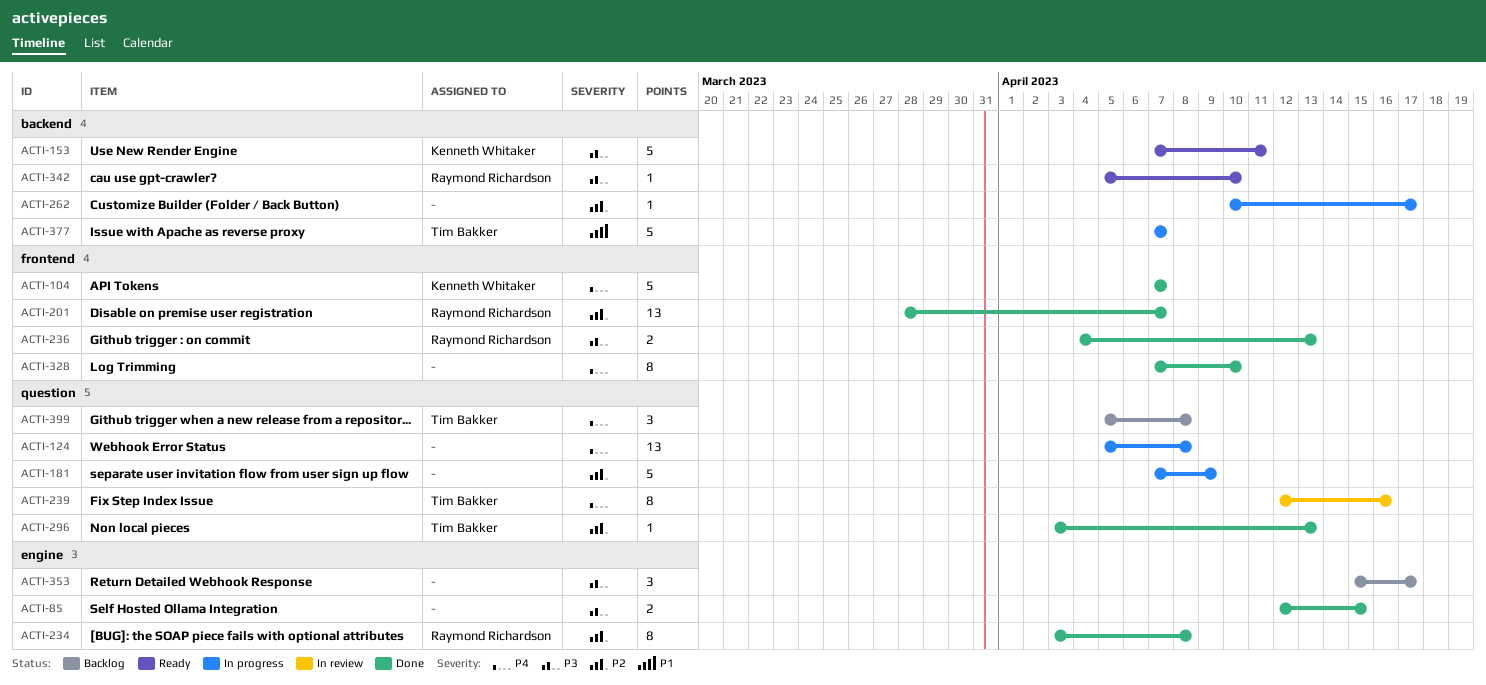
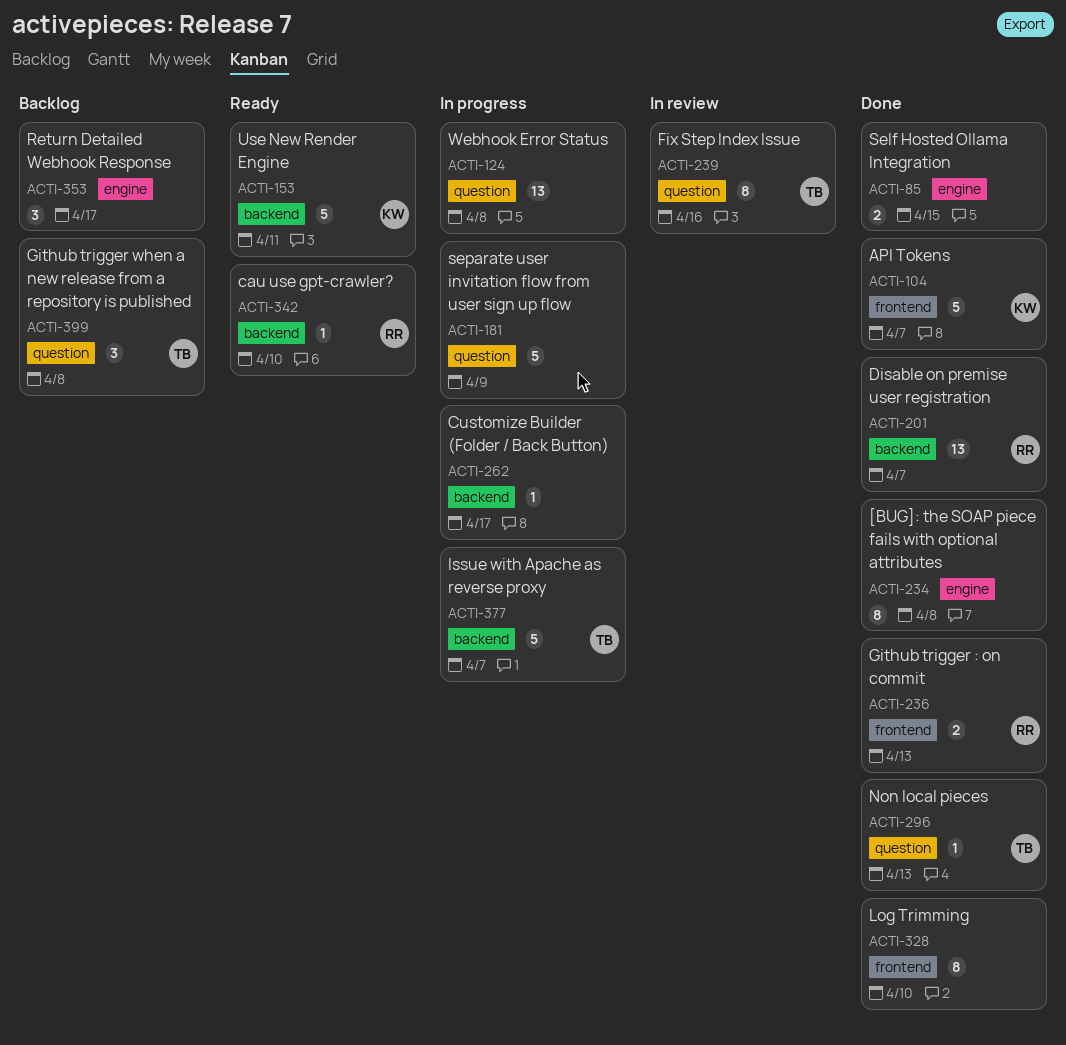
ACTI-201, label: frontend -> backend
ACTI-234, owner: Raymond Richardson -> none

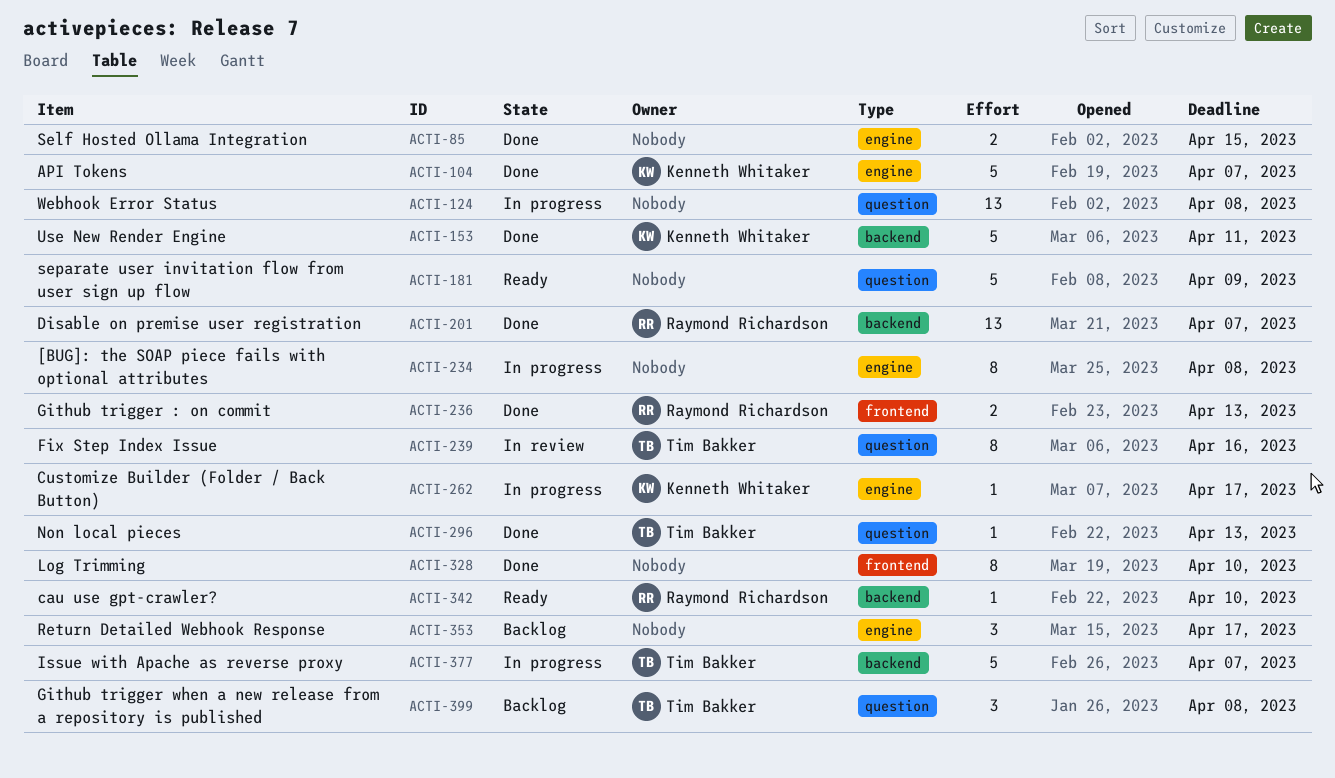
ACTI-104, label: frontend -> engine
ACTI-153, status: Ready -> Done
ACTI-181, status: In progress -> Ready
ACTI-234, status: Done -> In progress
ACTI-262, owner: none -> Kenneth Whitaker
ACTI-262, label: backend -> engine

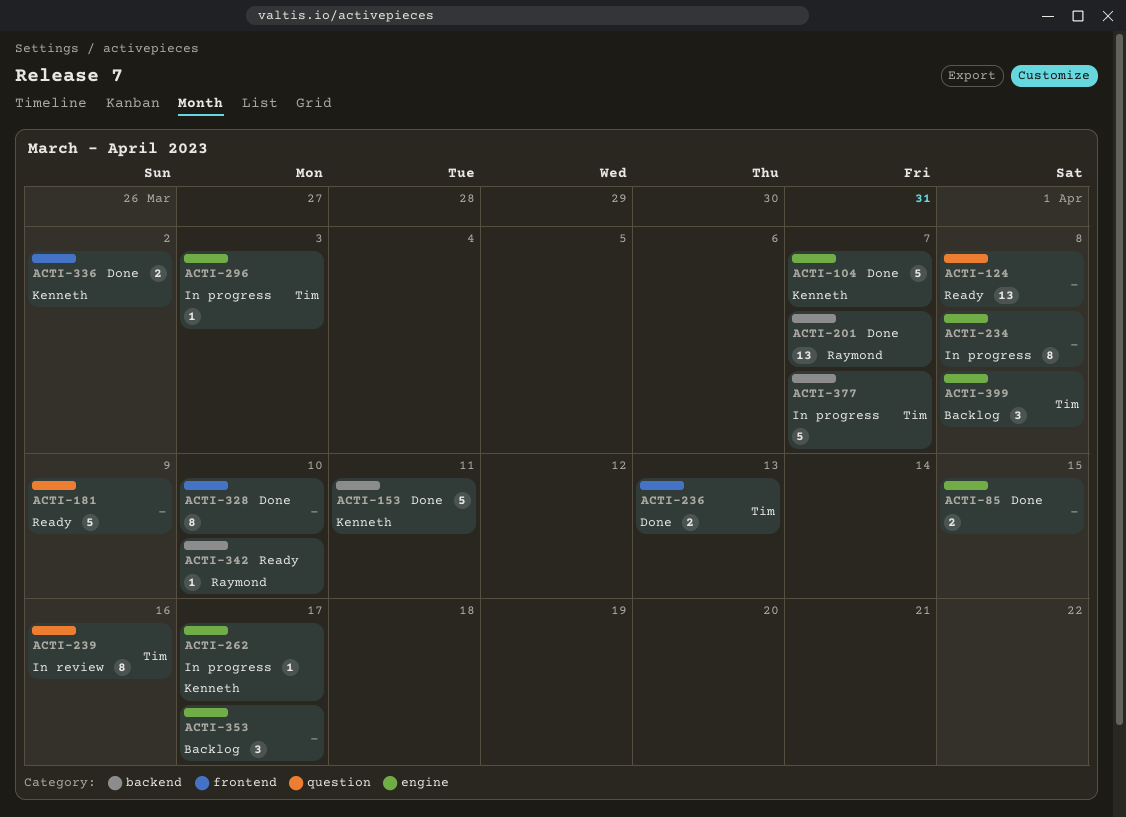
ACTI-124, status: In progress -> Ready
ACTI-236, owner: Raymond Richardson -> Tim Bakker
ACTI-296, status: Done -> In progress
ACTI-296, label: question -> engine
ACTI-296, due: Apr 13 -> Apr 3
ACTI-336: none -> present
ACTI-399, label: question -> engine

